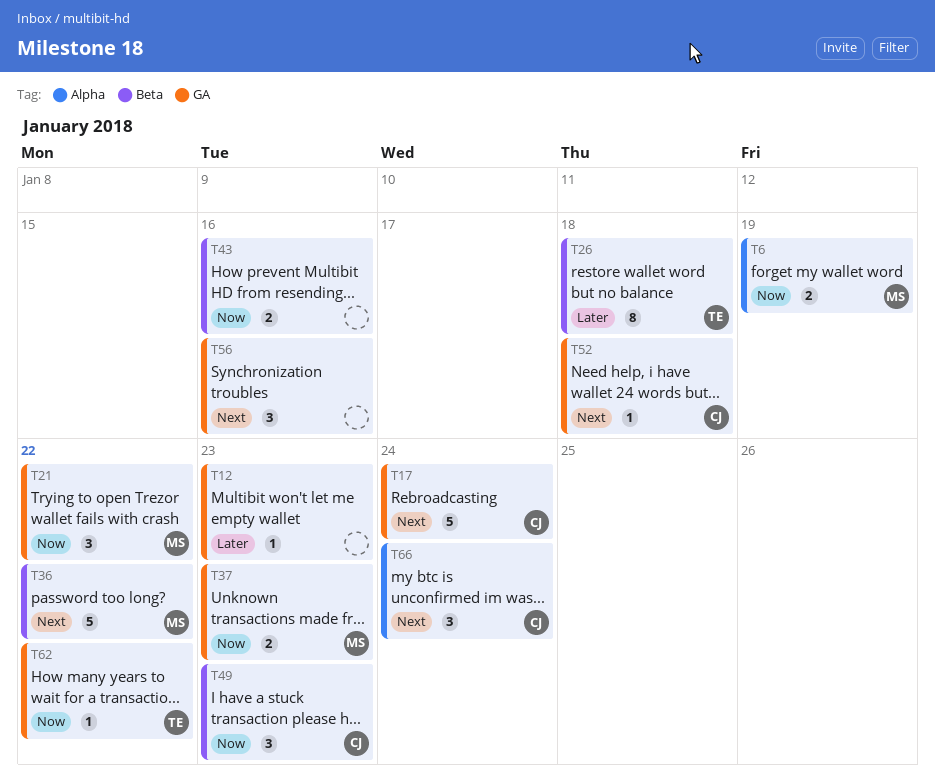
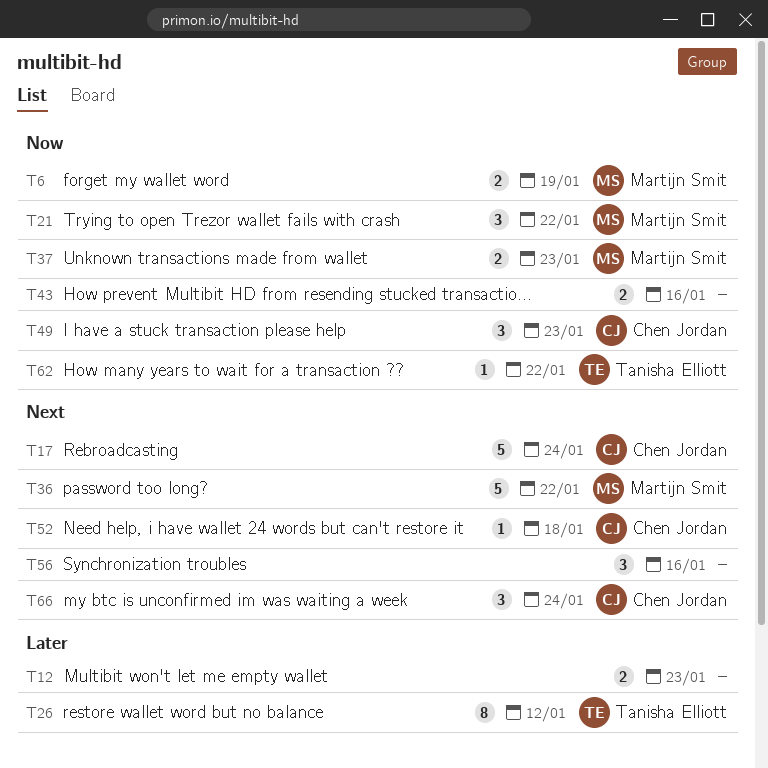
T12, estimate: 1 -> 2
T26, due: Jan 18 -> Jan 12

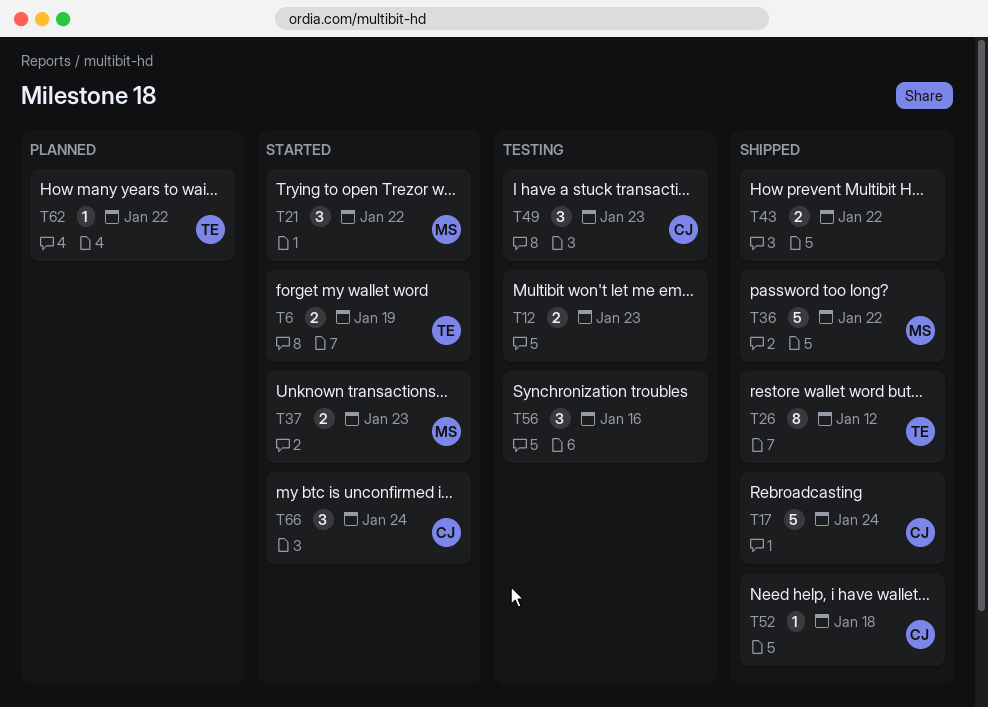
T6, owner: Martijn Smit -> Tanisha Elliott
T43, due: Jan 16 -> Jan 22

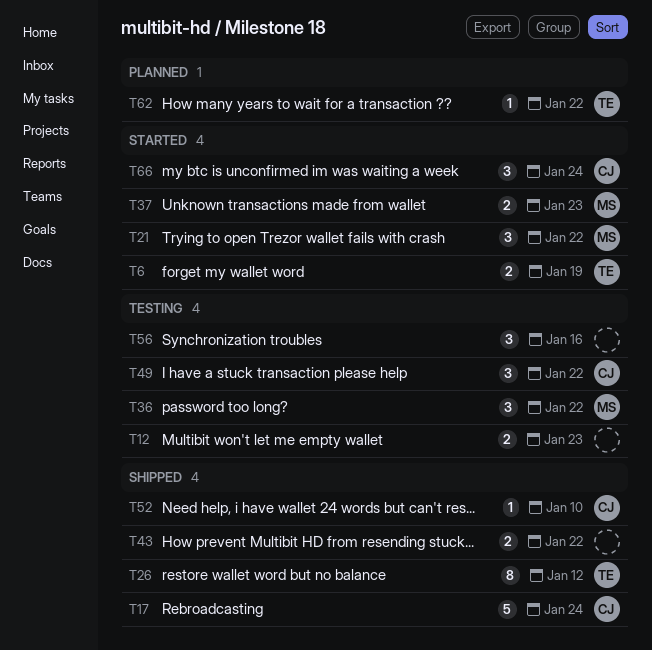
T36, status: Shipped -> Testing
T36, estimate: 5 -> 3
T49, due: Jan 23 -> Jan 22
T52, due: Jan 18 -> Jan 10

